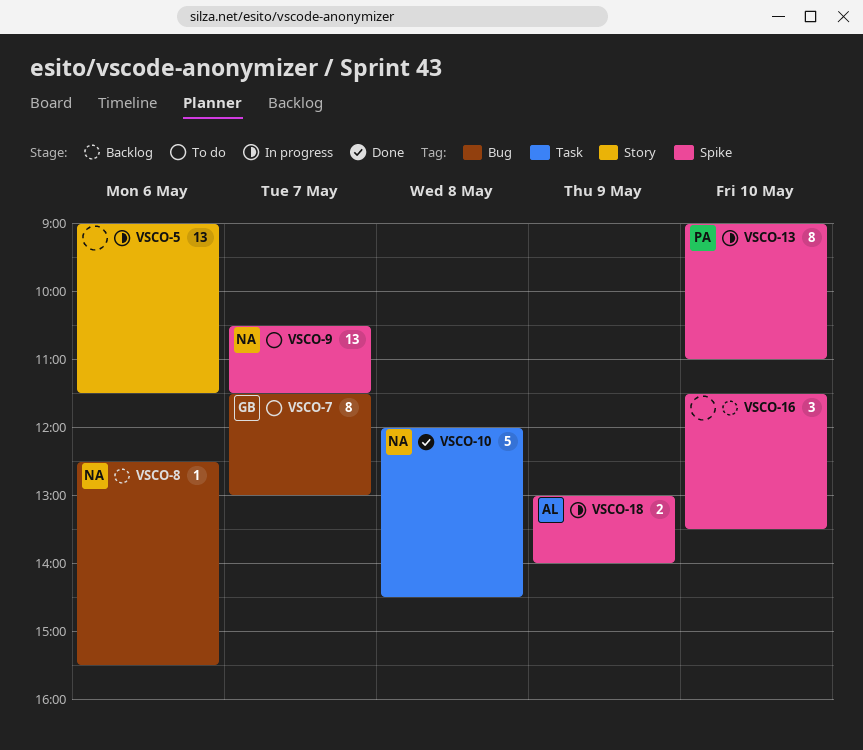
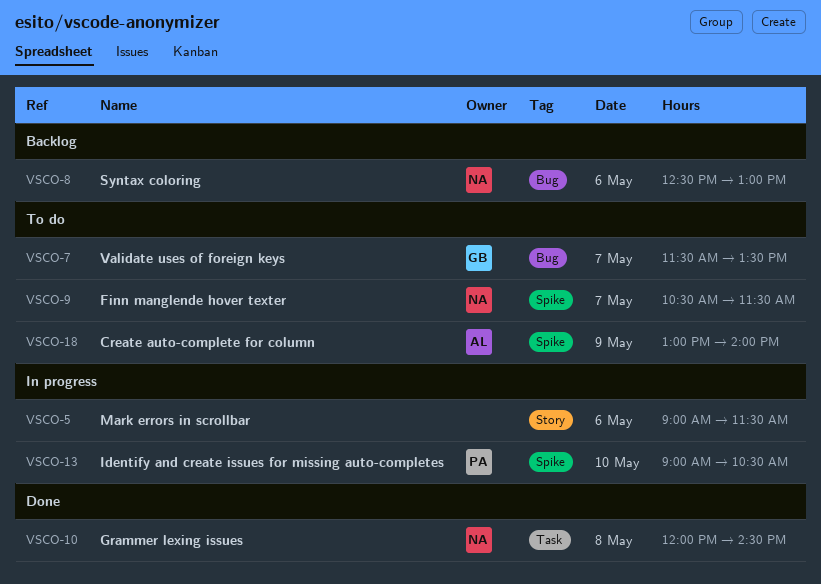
VSCO-7, ends: 13:00 -> 13:30
VSCO-8, ends: 15:30 -> 13:00
VSCO-13, ends: 11:00 -> 10:30
VSCO-16: present -> none
VSCO-18, status: In progress -> To do

